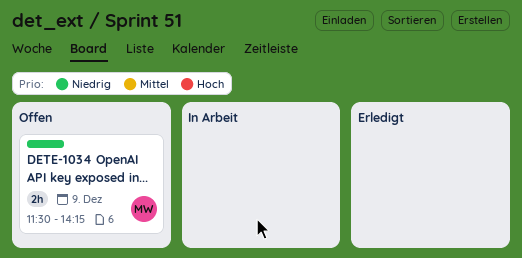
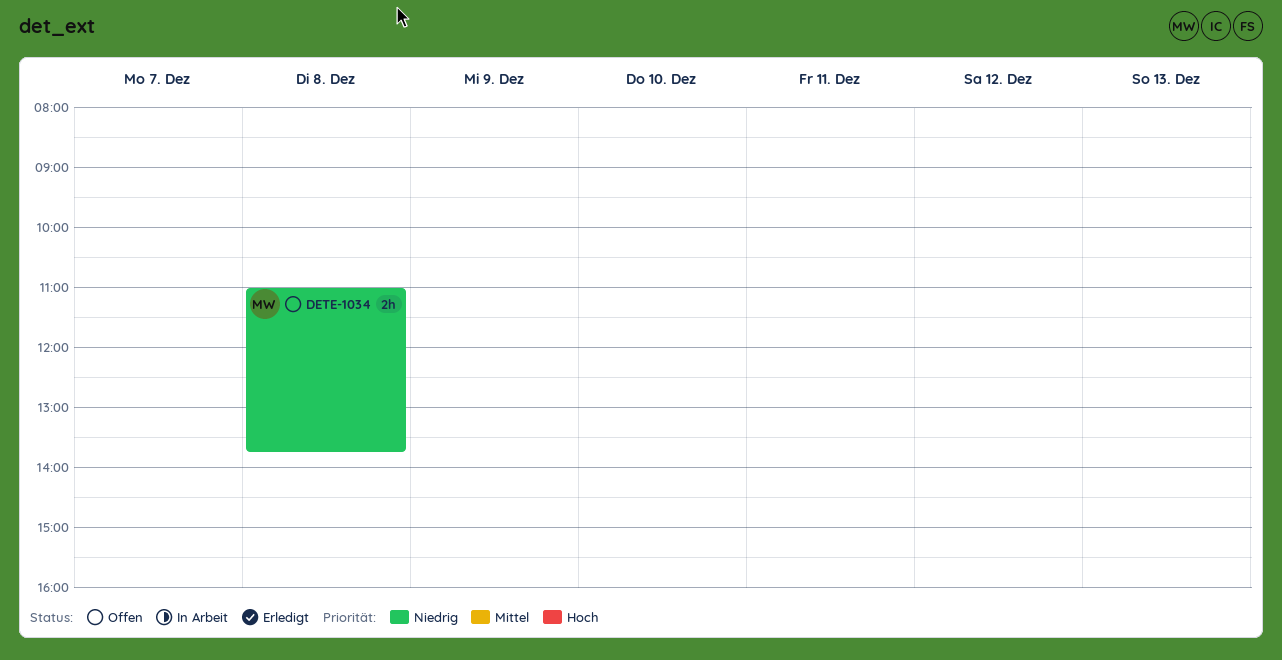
DETE-1034, day: Dec 9 -> Dec 8
DETE-1034, begins: 11:30 -> 11:00
DETE-1034, ends: 14:15 -> 13:45

